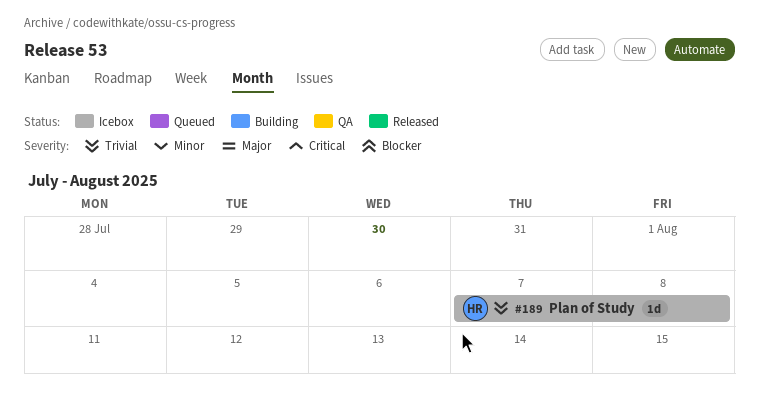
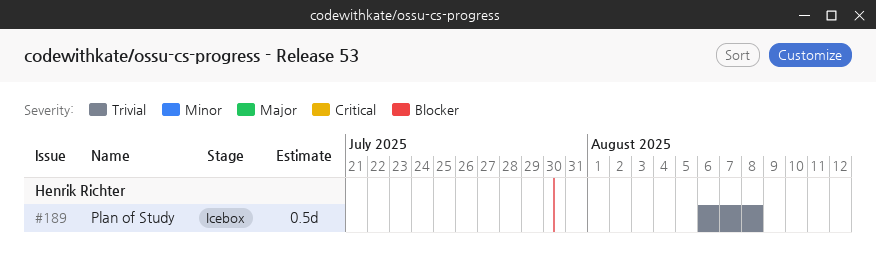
#189, estimate: 1d -> 0.5d
#189, start: Aug 7 -> Aug 6

